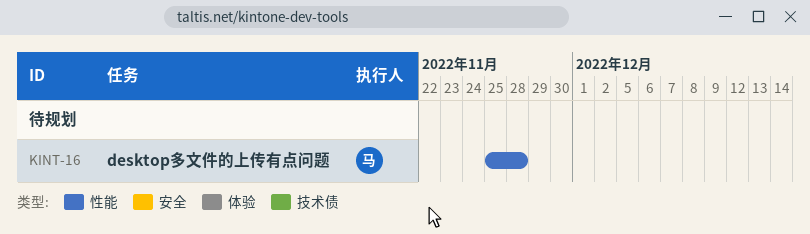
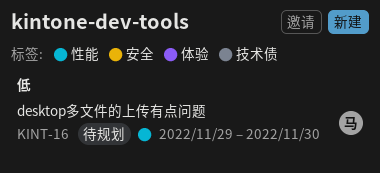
KINT-16, start: Nov 25 -> Nov 29
KINT-16, due: Nov 28 -> Nov 30

